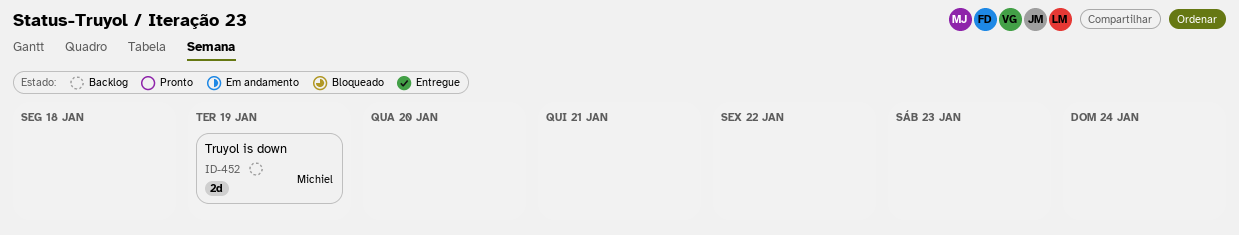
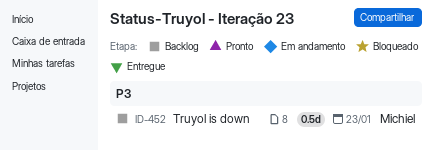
ID-452, estimate: 2d -> 0.5d
ID-452, due: Jan 19 -> Jan 23

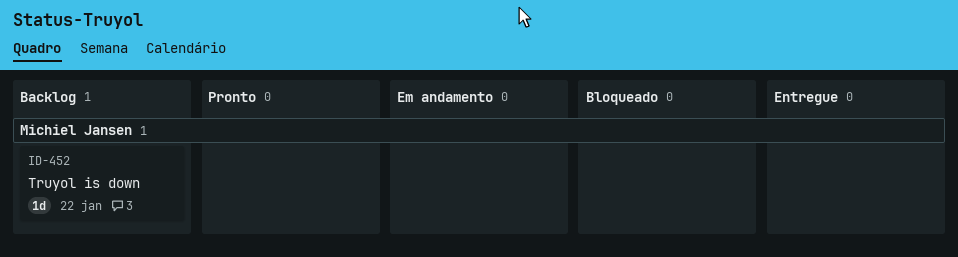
ID-452, estimate: 0.5d -> 1d
ID-452, due: Jan 23 -> Jan 22

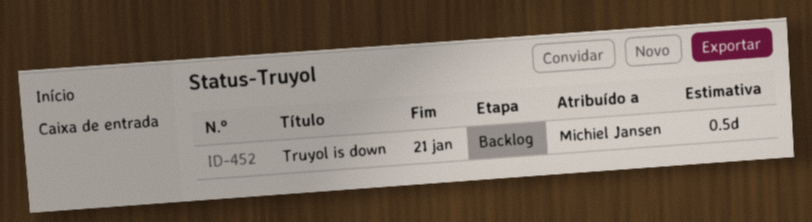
ID-452, estimate: 1d -> 0.5d
ID-452, due: Jan 22 -> Jan 21

